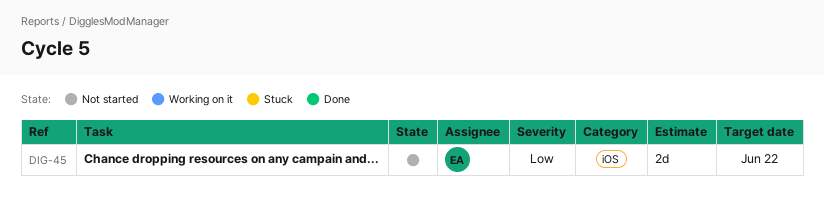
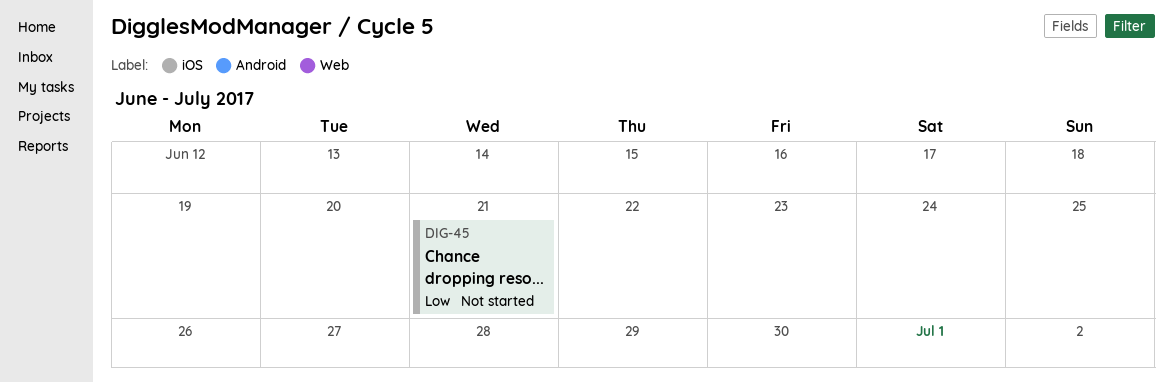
DIG-45, due: Jun 22 -> Jun 21

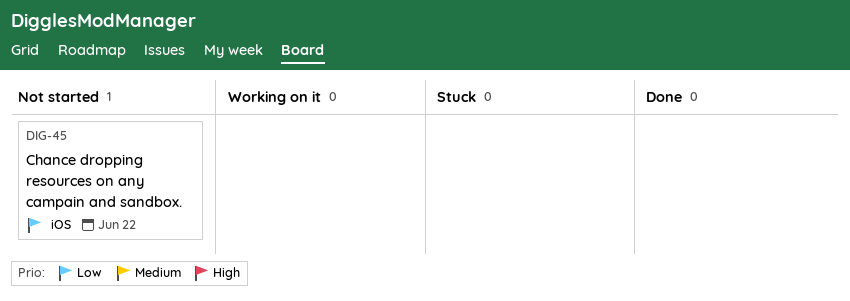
DIG-45, due: Jun 21 -> Jun 22

